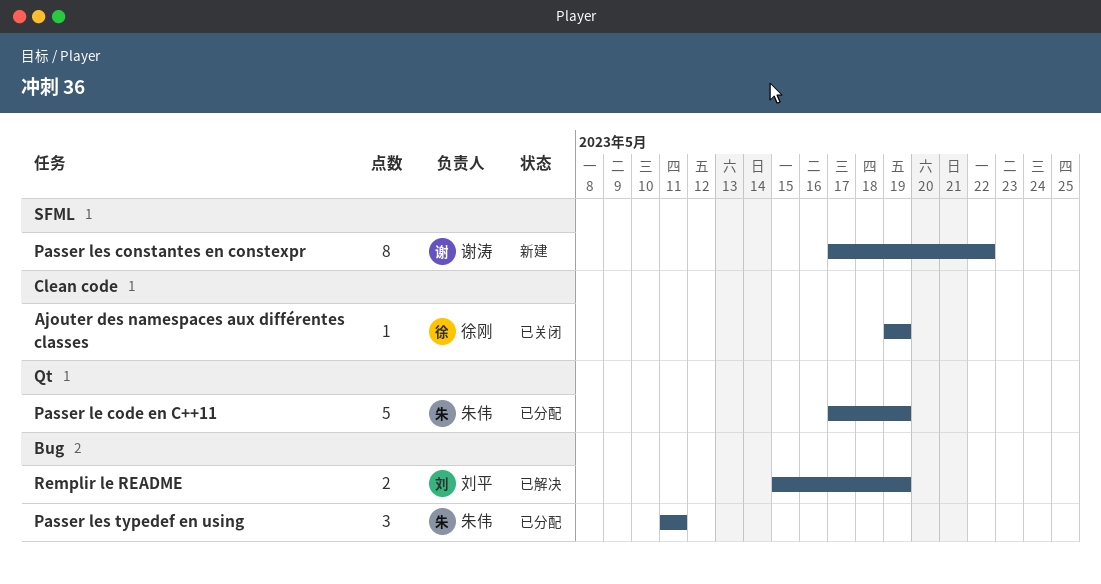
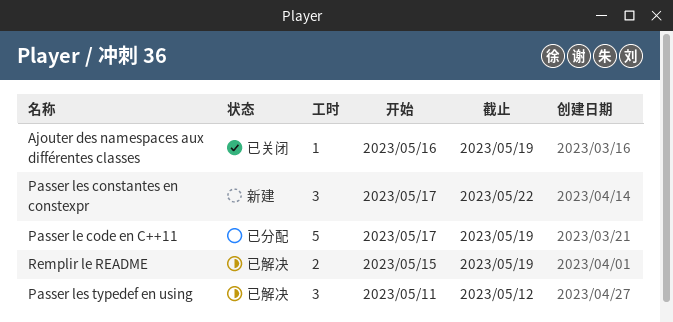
Ajouter des namespaces aux différentes classes, start: May 19 -> May 16
Passer les constantes en constexpr, estimate: 8 -> 3
Passer les typedef en using, status: 已分配 -> 已解决
Passer les typedef en using, due: May 11 -> May 12

